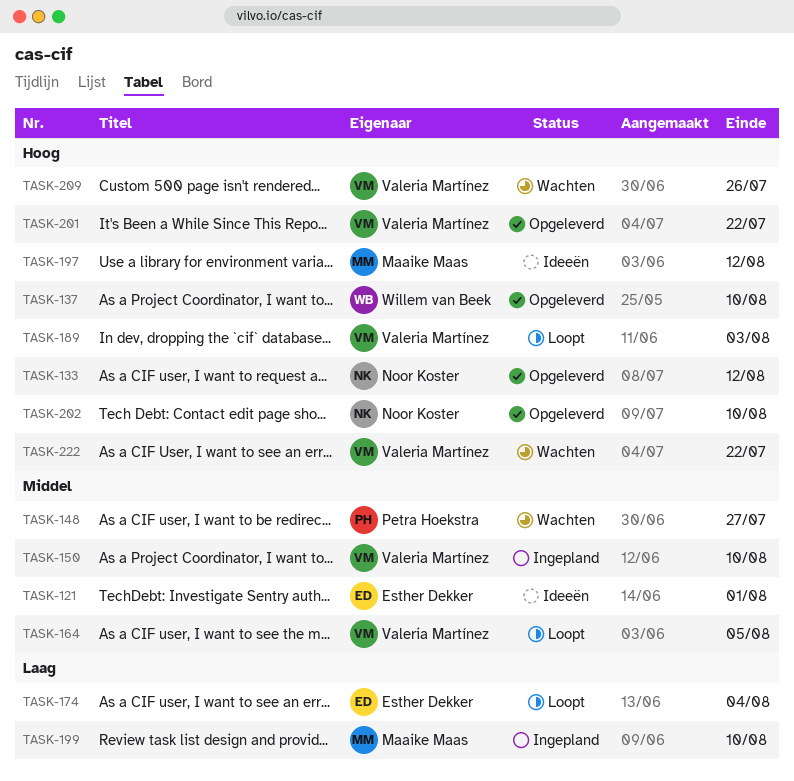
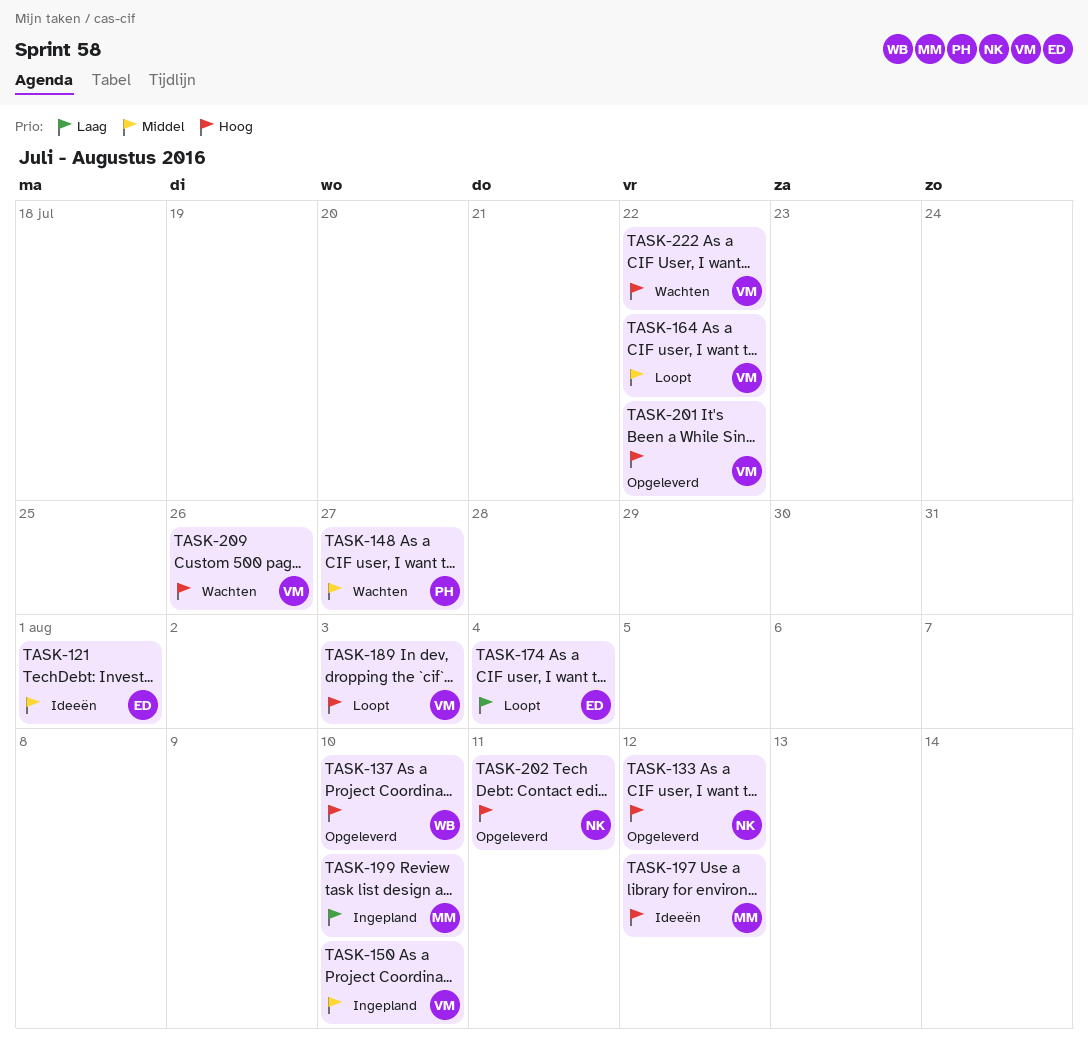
TASK-164, due: Aug 5 -> Jul 22
TASK-202, due: Aug 10 -> Aug 11

